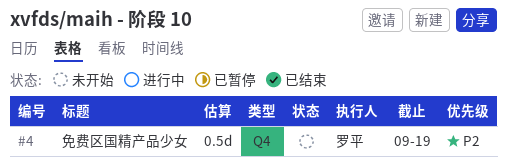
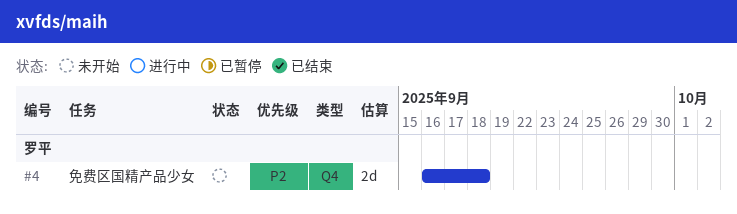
#4, estimate: 0.5d -> 2d
#4, due: Sep 19 -> Sep 18

